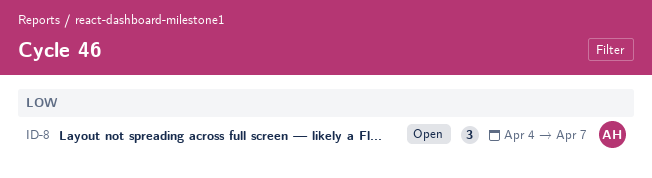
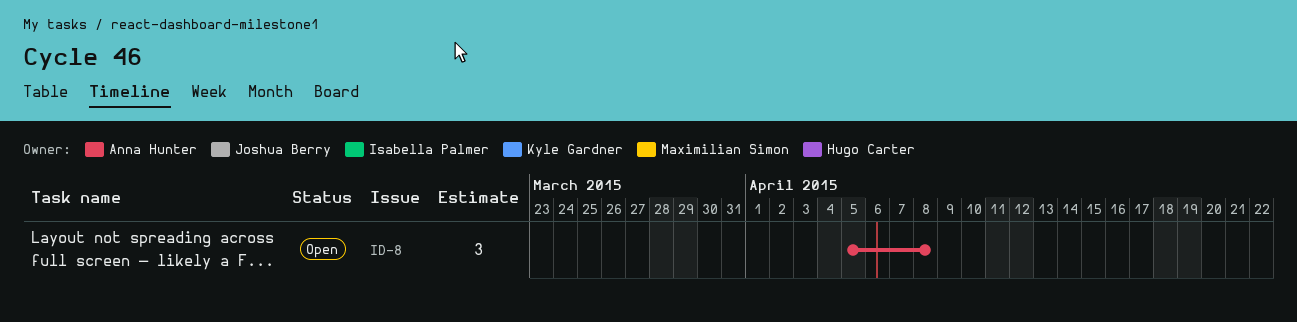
ID-8, start: Apr 4 -> Apr 5
ID-8, due: Apr 7 -> Apr 8

